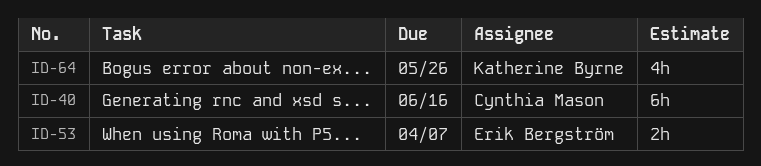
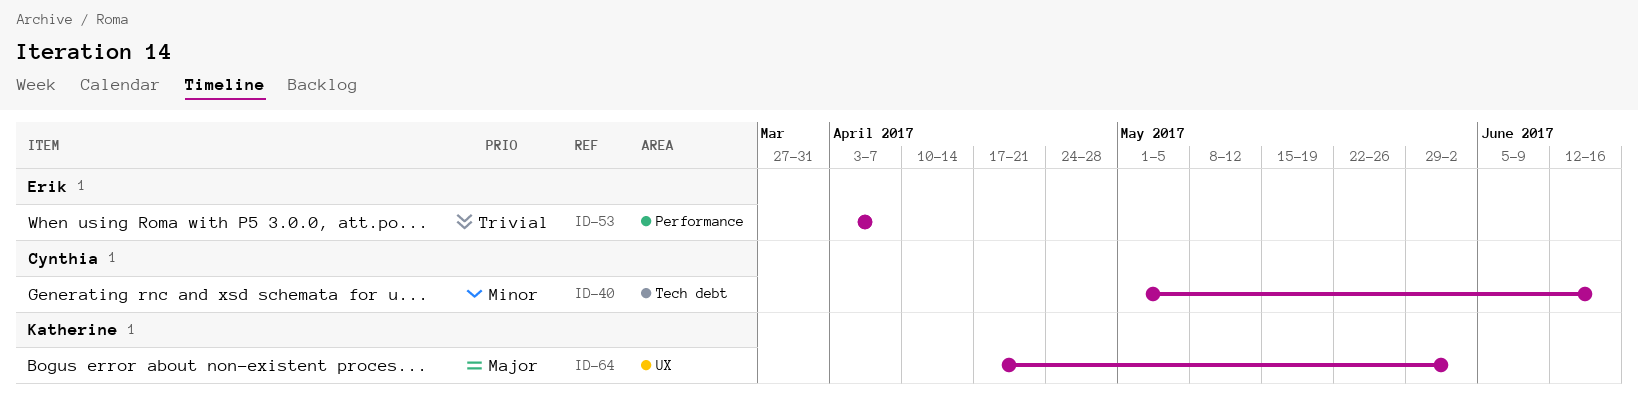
ID-64, due: May 26 -> Jun 2

